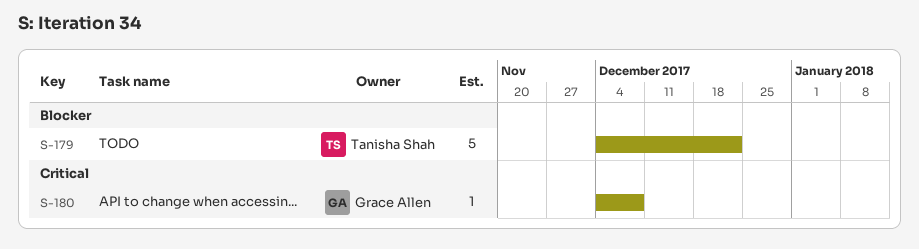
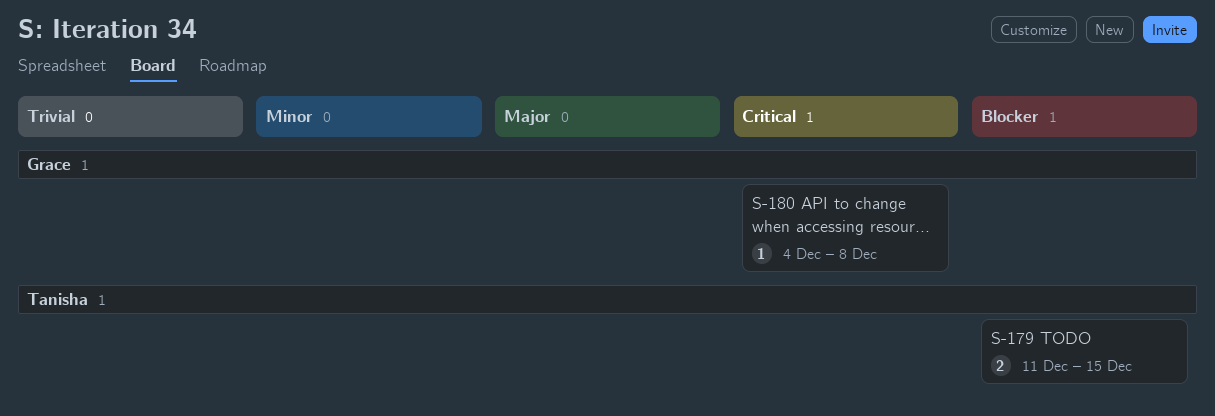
S-179, estimate: 5 -> 2
S-179, start: Dec 4 -> Dec 11
S-179, due: Dec 22 -> Dec 15

